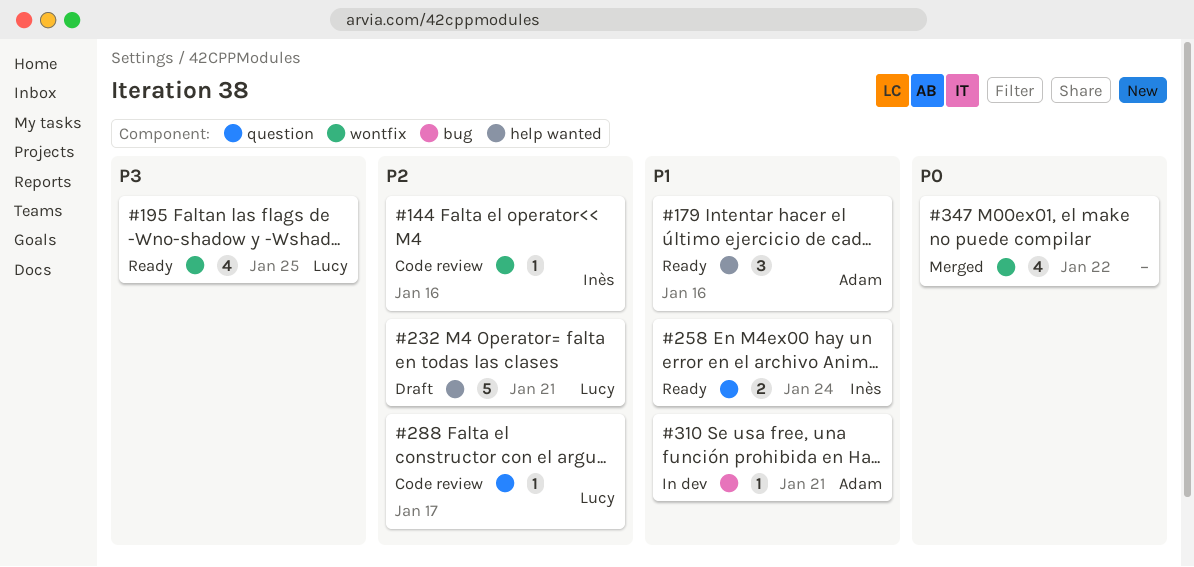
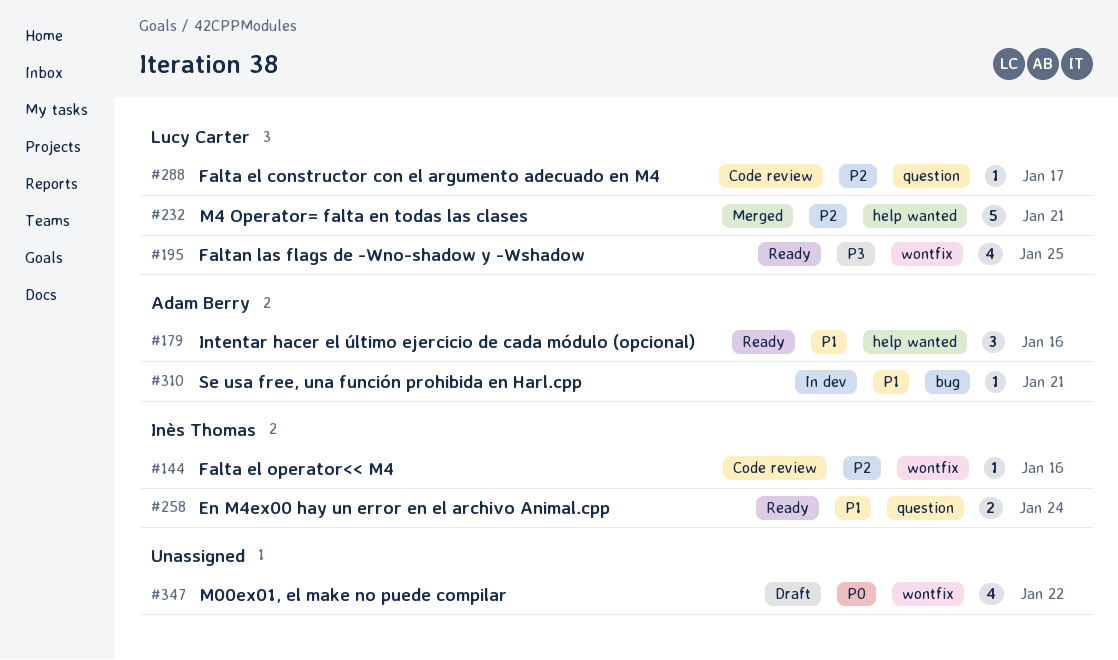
#232, status: Draft -> Merged
#347, status: Merged -> Draft

